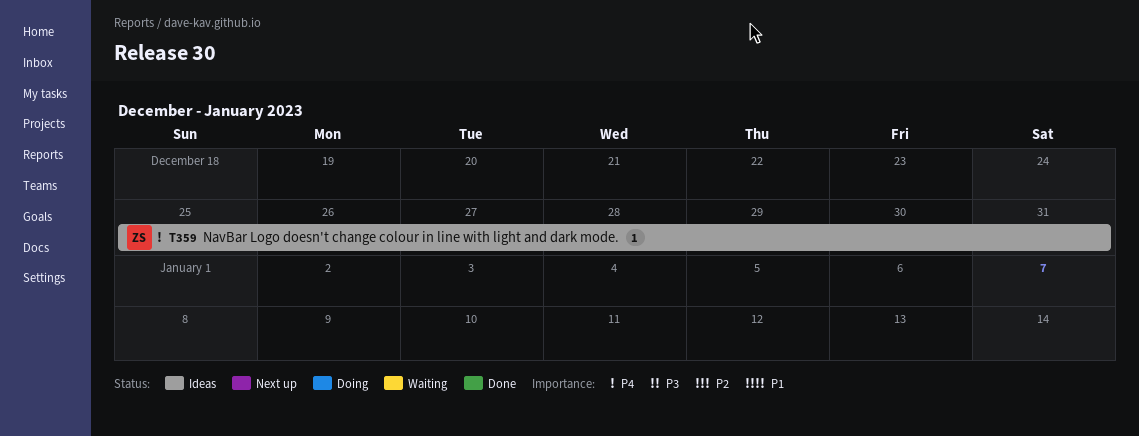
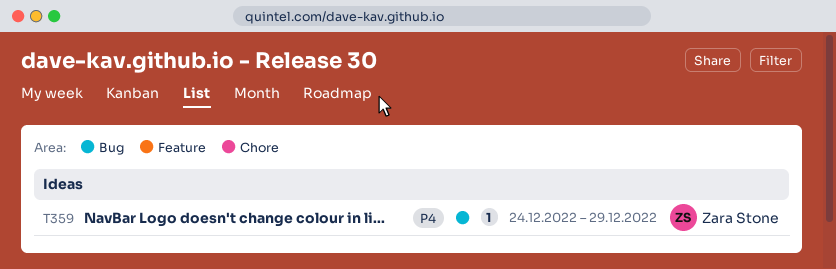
T359, start: Dec 25 -> Dec 24
T359, due: Dec 31 -> Dec 29

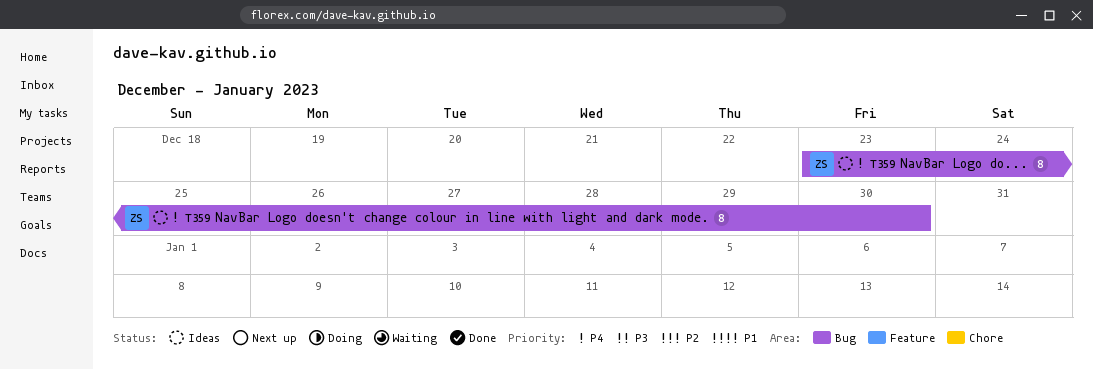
T359, estimate: 1 -> 8
T359, start: Dec 24 -> Dec 23
T359, due: Dec 29 -> Dec 30

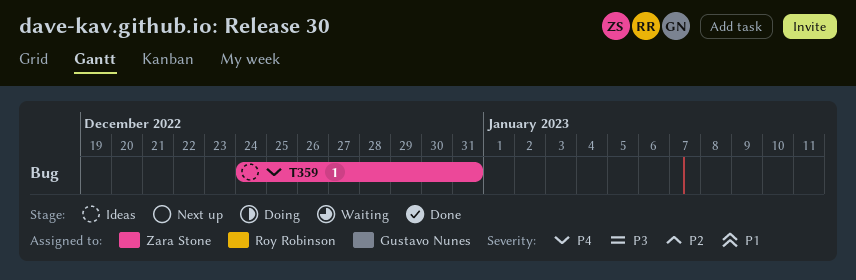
T359, estimate: 8 -> 1
T359, start: Dec 23 -> Dec 24
T359, due: Dec 30 -> Dec 31

